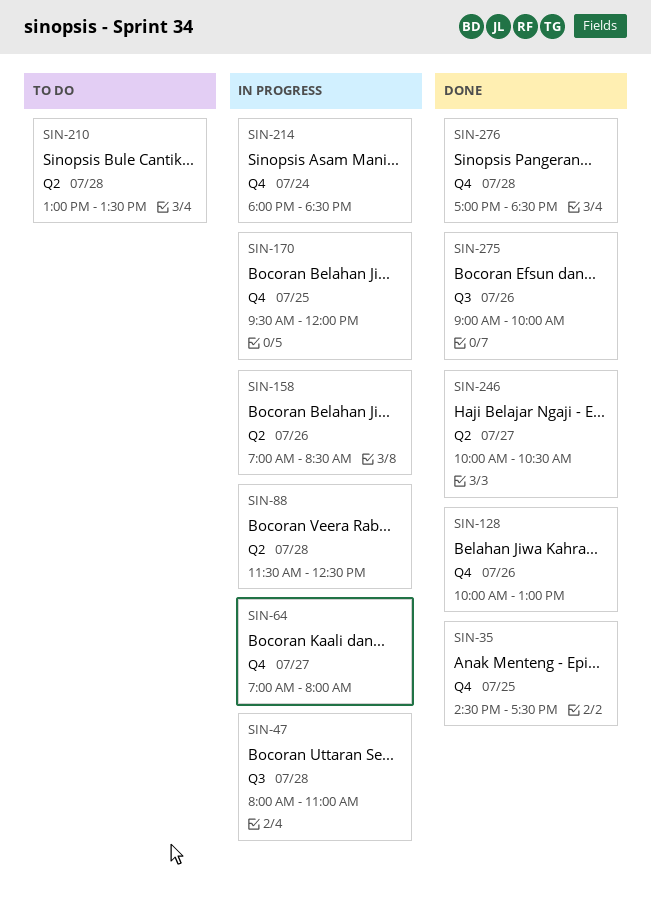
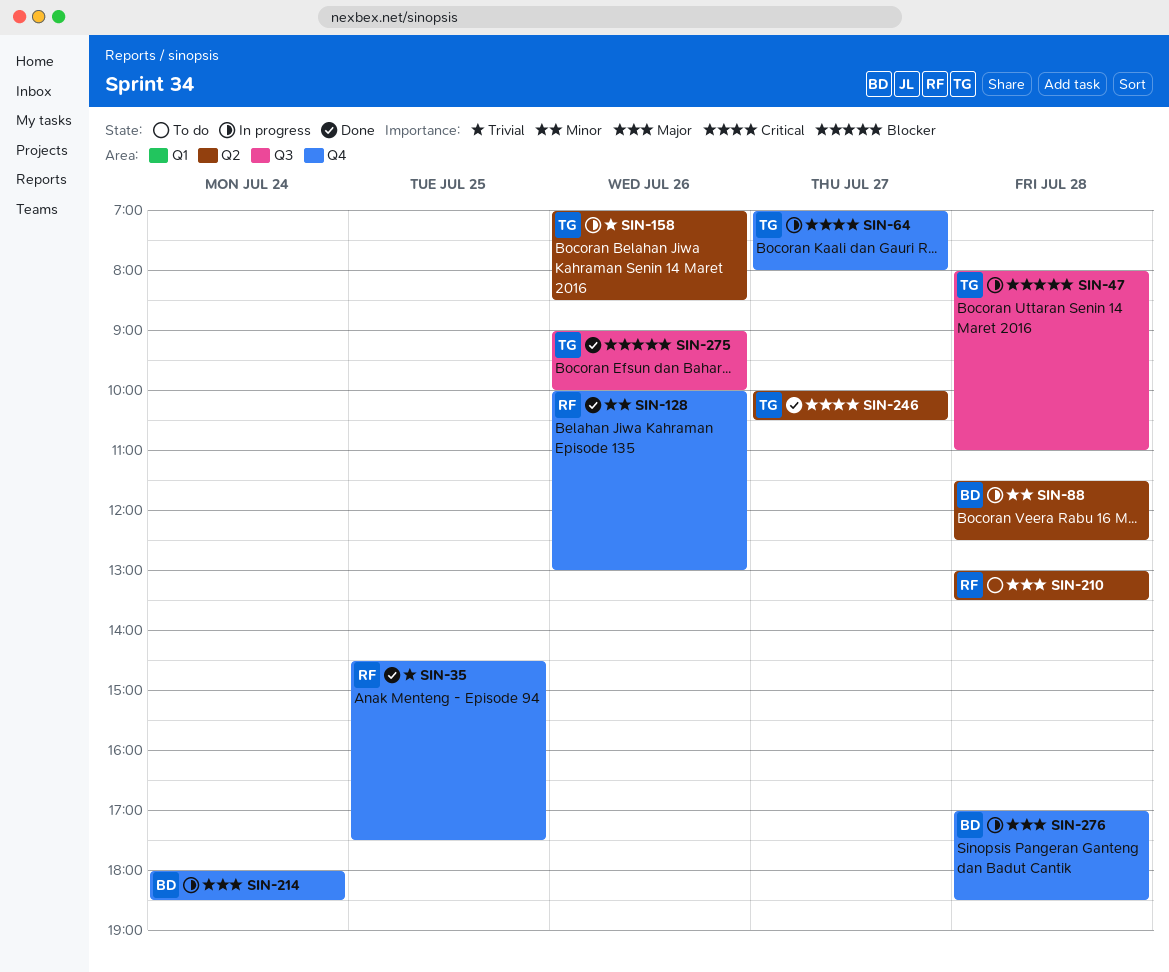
SIN-170: present -> none
SIN-276, status: Done -> In progress

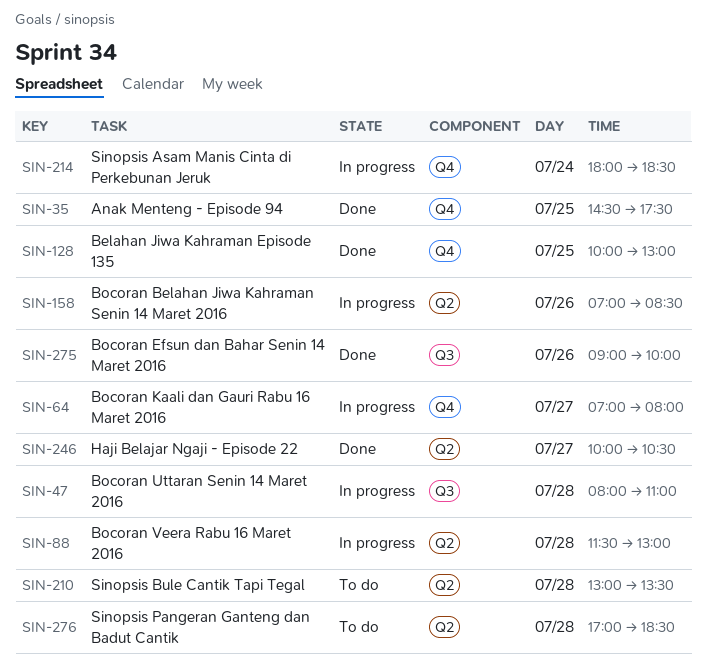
SIN-88, ends: 12:30 -> 13:00
SIN-128, day: Jul 26 -> Jul 25
SIN-276, status: In progress -> To do
SIN-276, label: Q4 -> Q2

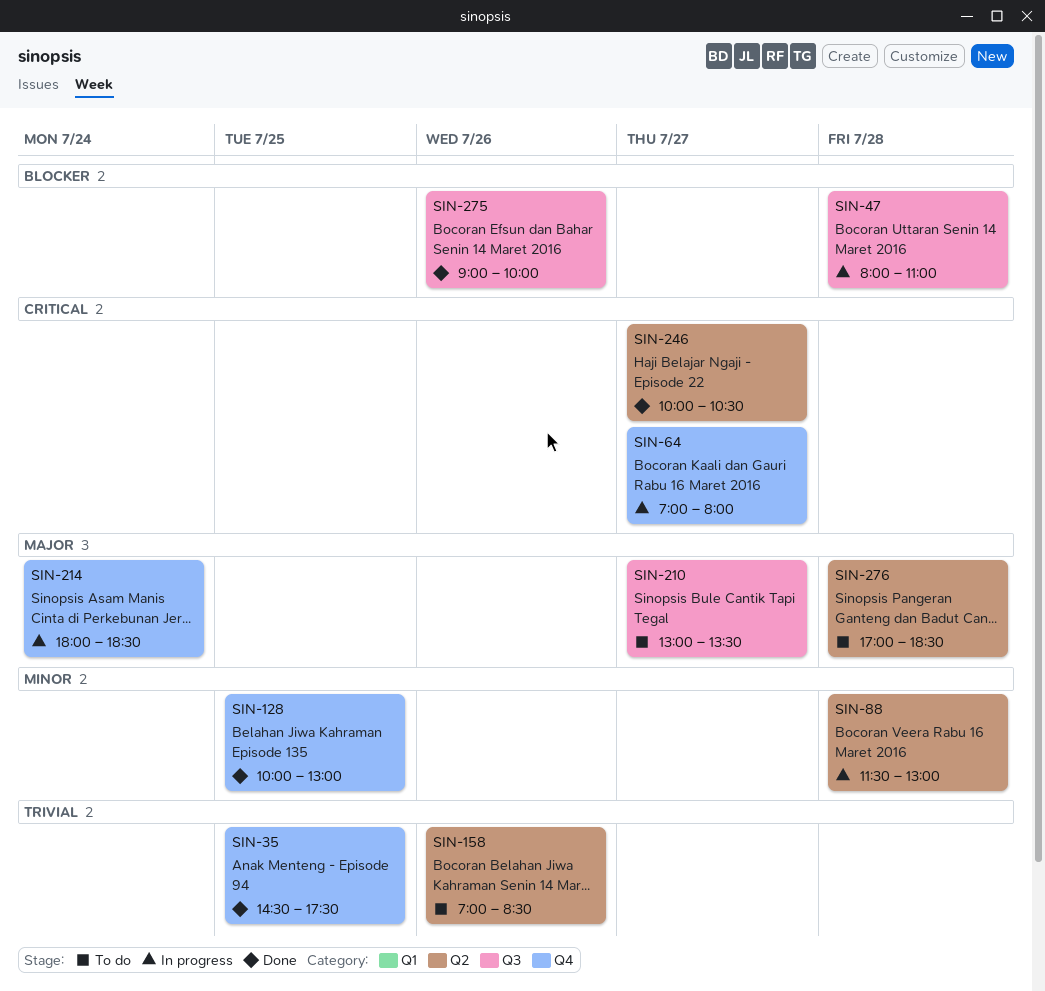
SIN-158, status: In progress -> To do
SIN-210, label: Q2 -> Q3
SIN-210, day: Jul 28 -> Jul 27

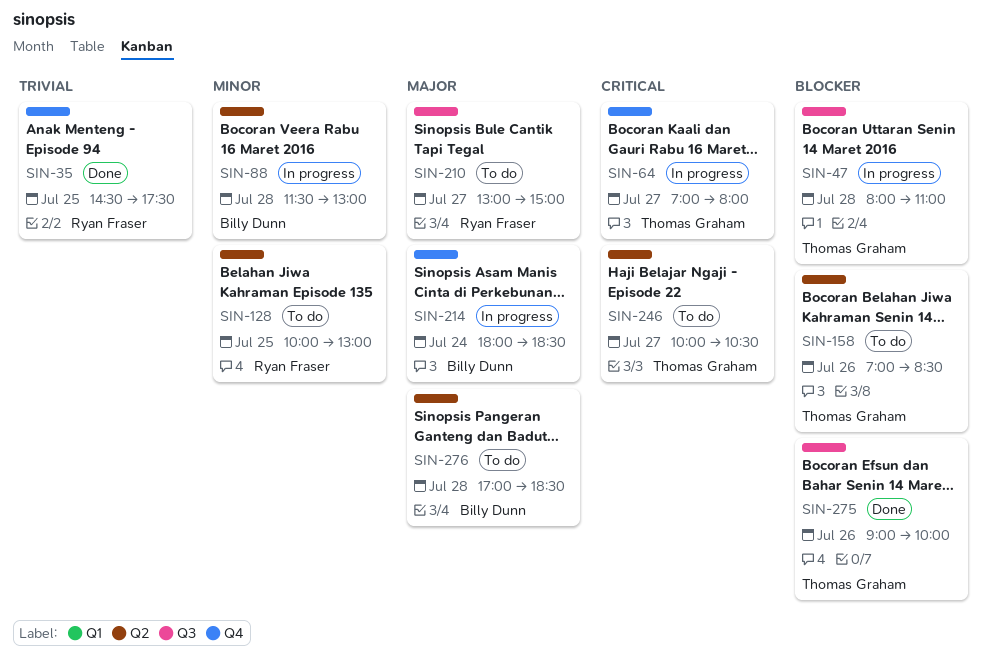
SIN-128, status: Done -> To do
SIN-128, label: Q4 -> Q2
SIN-158, priority: Trivial -> Blocker
SIN-210, ends: 13:30 -> 15:00
SIN-246, status: Done -> To do

